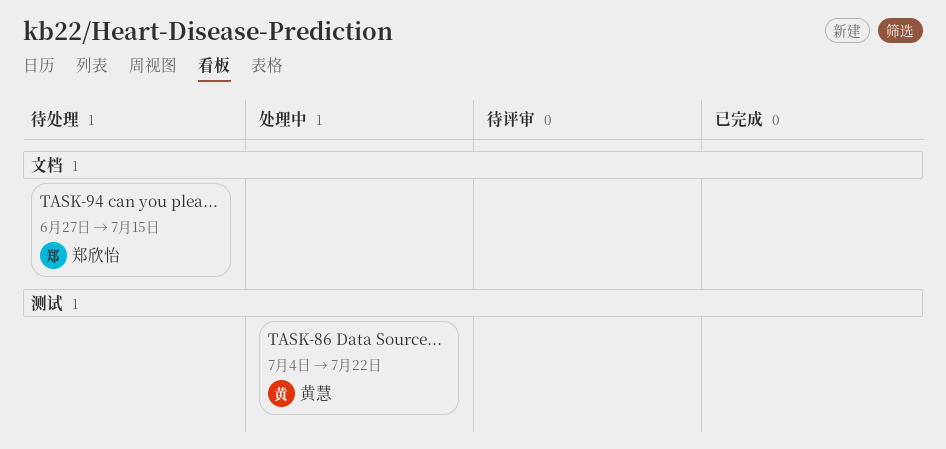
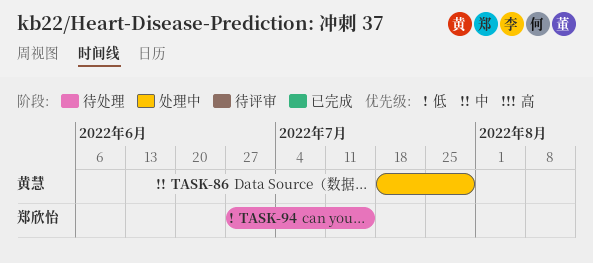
TASK-86, start: Jul 4 -> Jul 18
TASK-86, due: Jul 22 -> Jul 29

